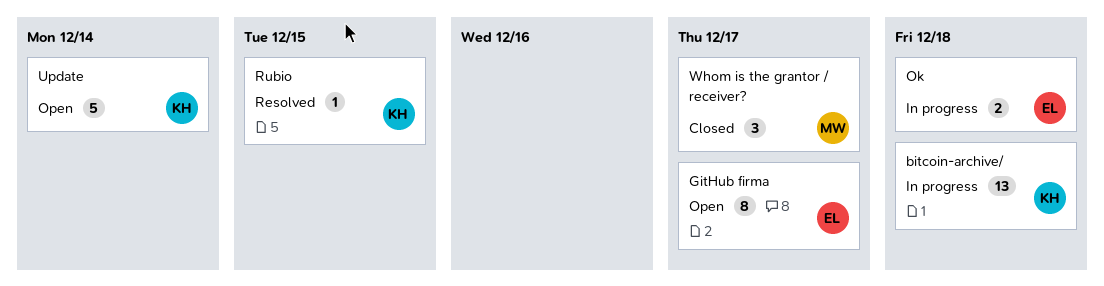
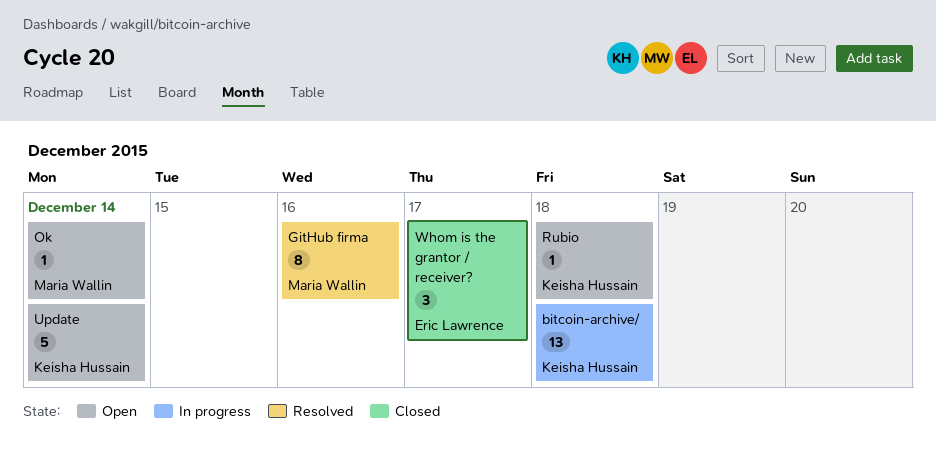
GitHub firma, status: Open -> Resolved
GitHub firma, owner: Eric Lawrence -> Maria Wallin
GitHub firma, due: Dec 17 -> Dec 16
Ok, status: In progress -> Open
Ok, owner: Eric Lawrence -> Maria Wallin
Ok, estimate: 2 -> 1
Ok, due: Dec 18 -> Dec 14
Rubio, status: Resolved -> Open
Rubio, due: Dec 15 -> Dec 18
Whom is the grantor / receiver?, owner: Maria Wallin -> Eric Lawrence

